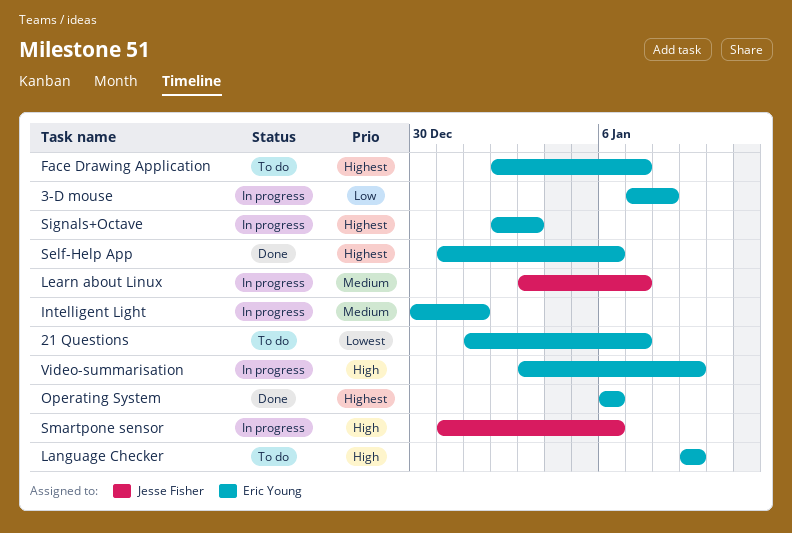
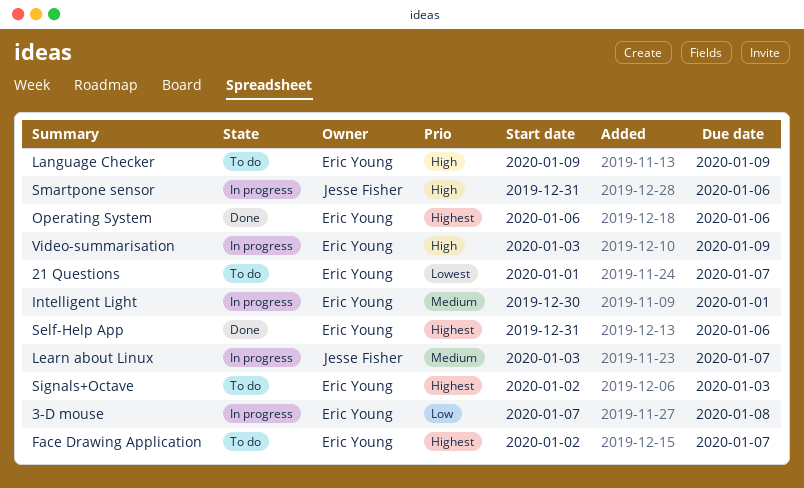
Signals+Octave, status: In progress -> To do

